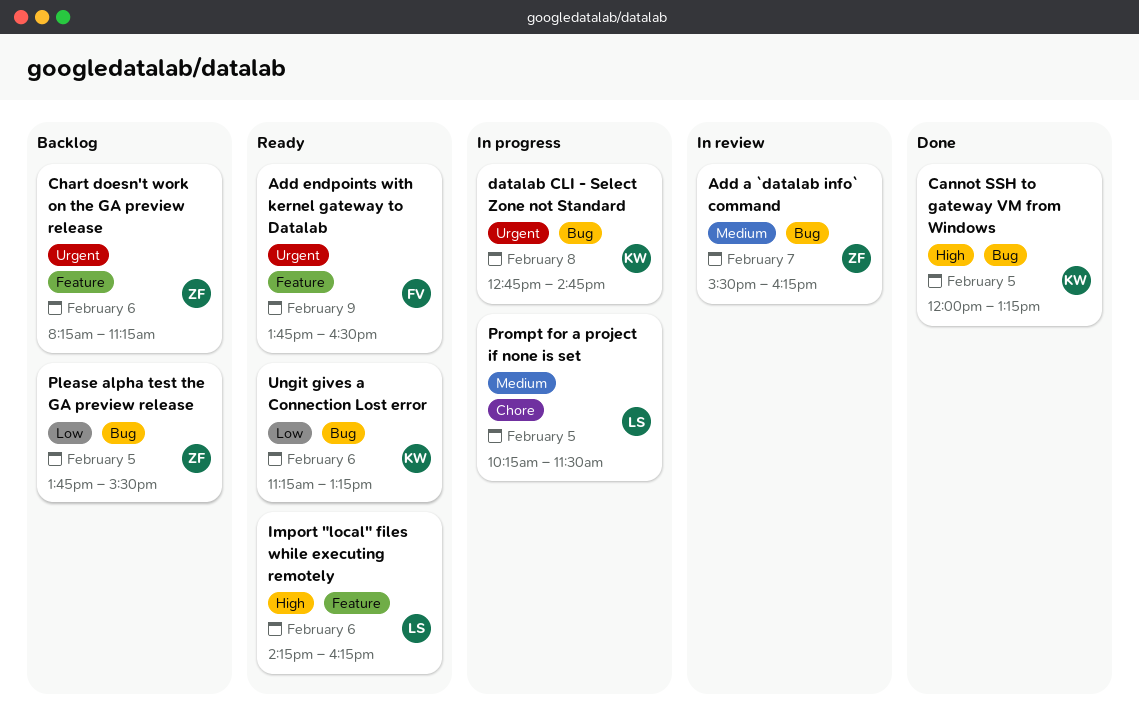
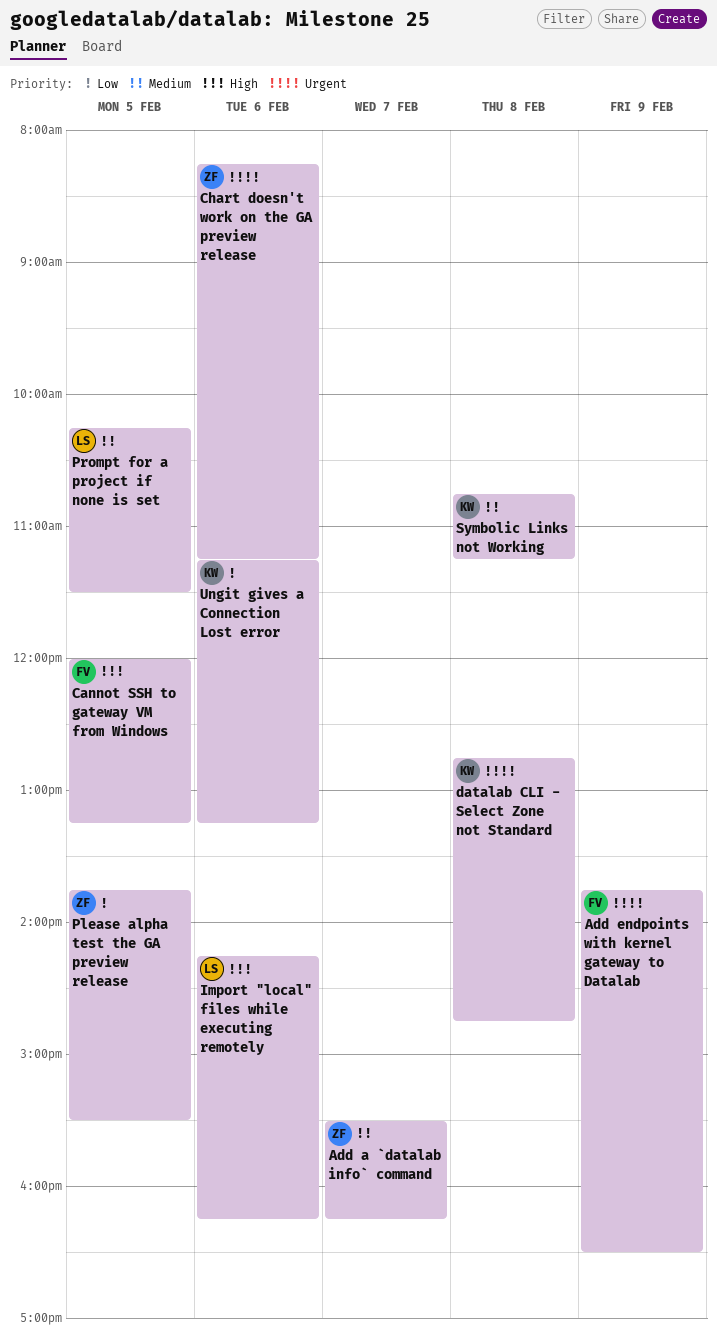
Cannot SSH to gateway VM from Windows, owner: KW -> FV
Symbolic Links not Working: none -> present

